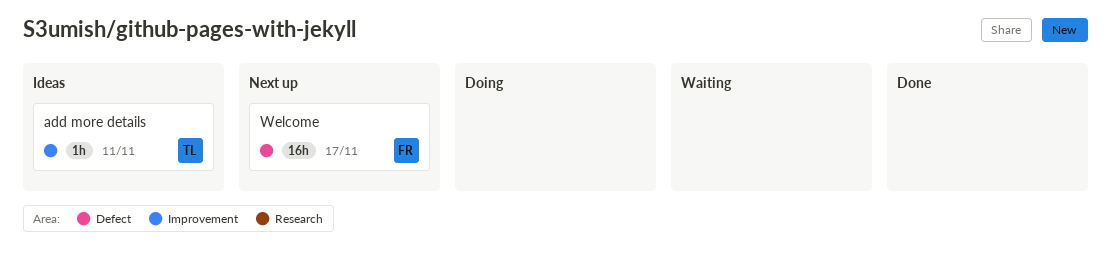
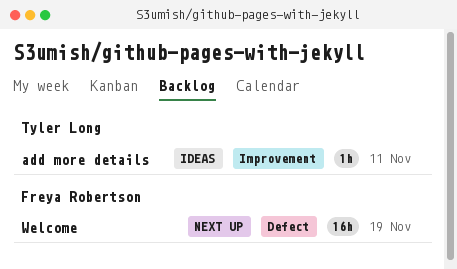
Welcome, due: Nov 17 -> Nov 19

